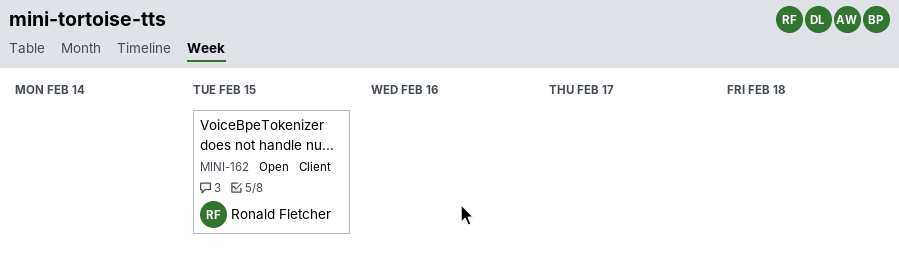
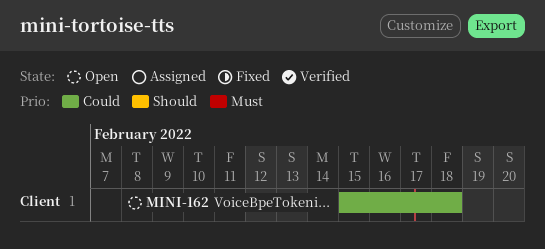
MINI-162, due: Feb 15 -> Feb 18

